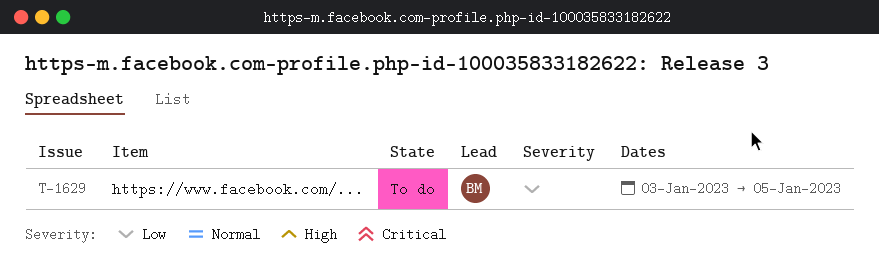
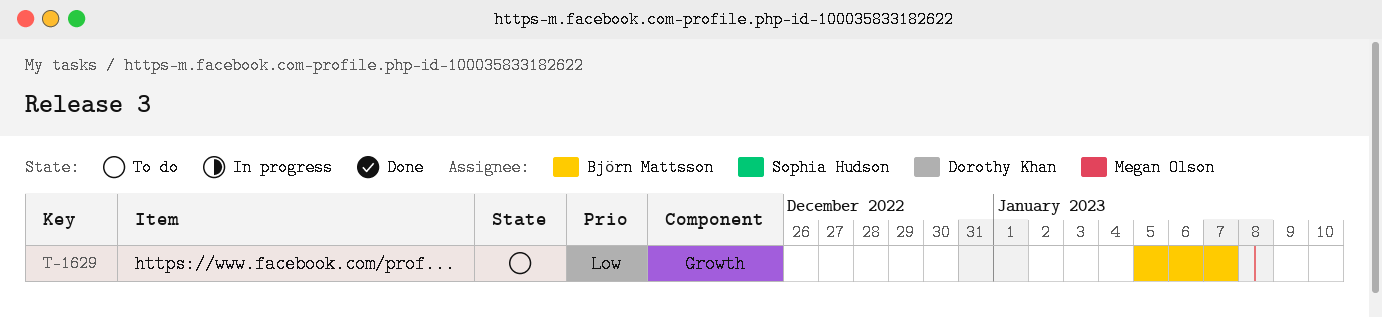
T-1629, start: Jan 3 -> Jan 5
T-1629, due: Jan 5 -> Jan 7

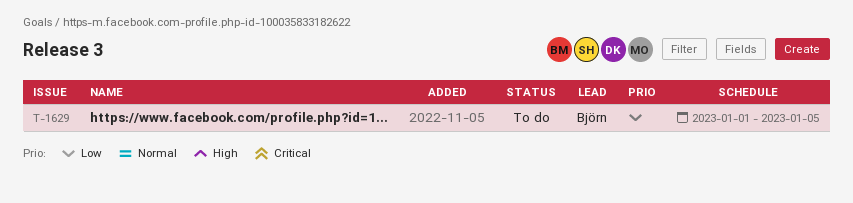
T-1629, start: Jan 5 -> Jan 1
T-1629, due: Jan 7 -> Jan 5

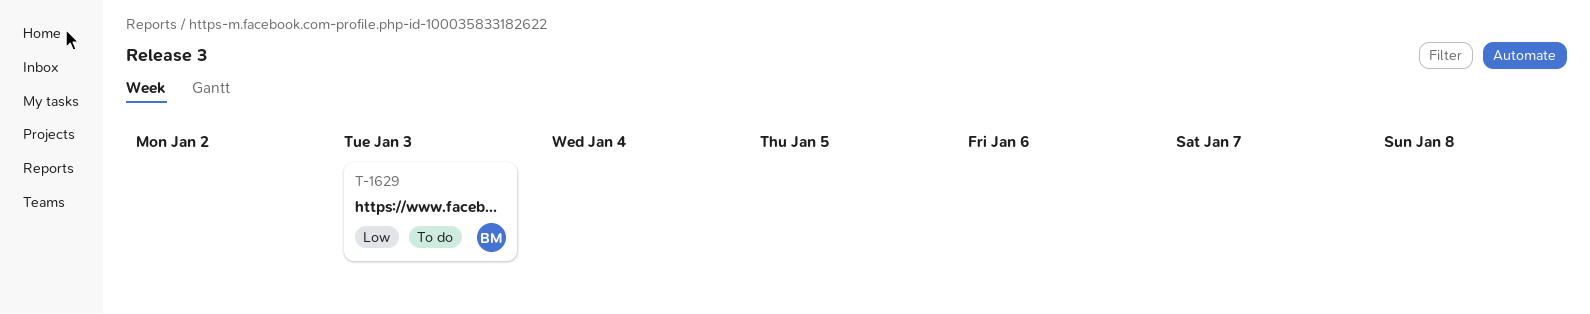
T-1629, due: Jan 5 -> Jan 3

